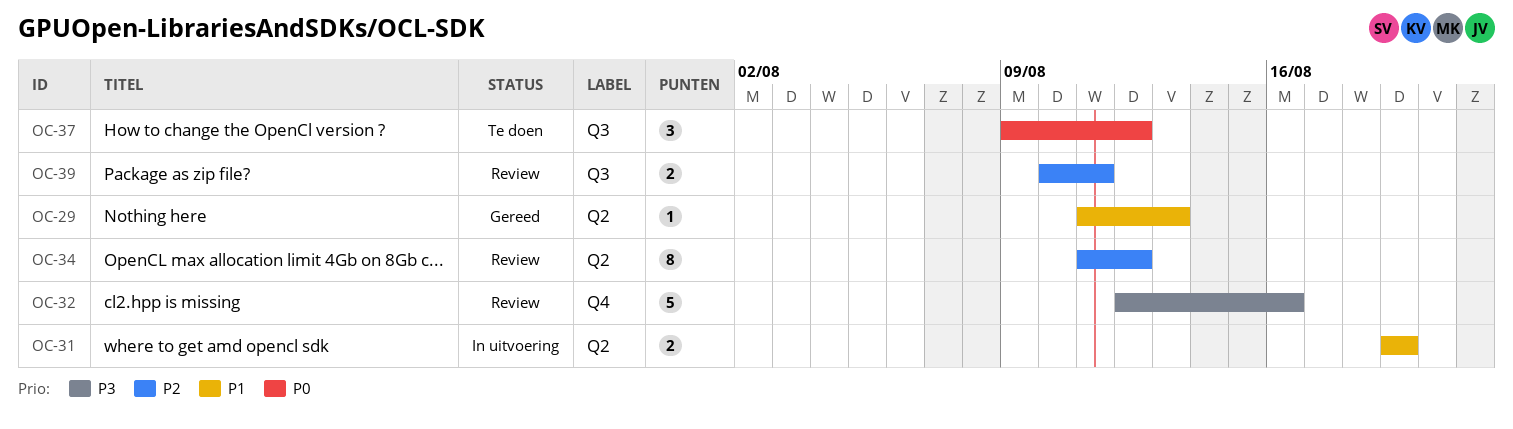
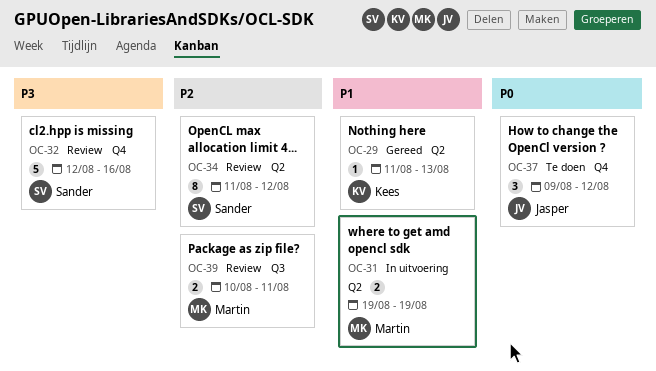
OC-37, label: Q3 -> Q4

